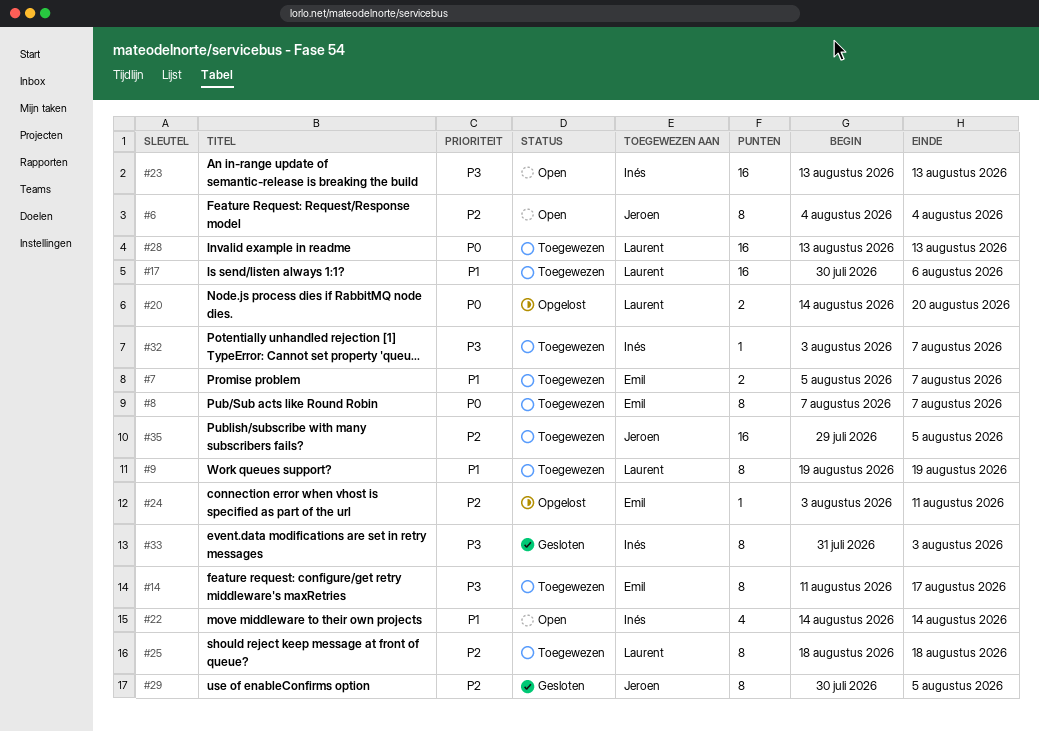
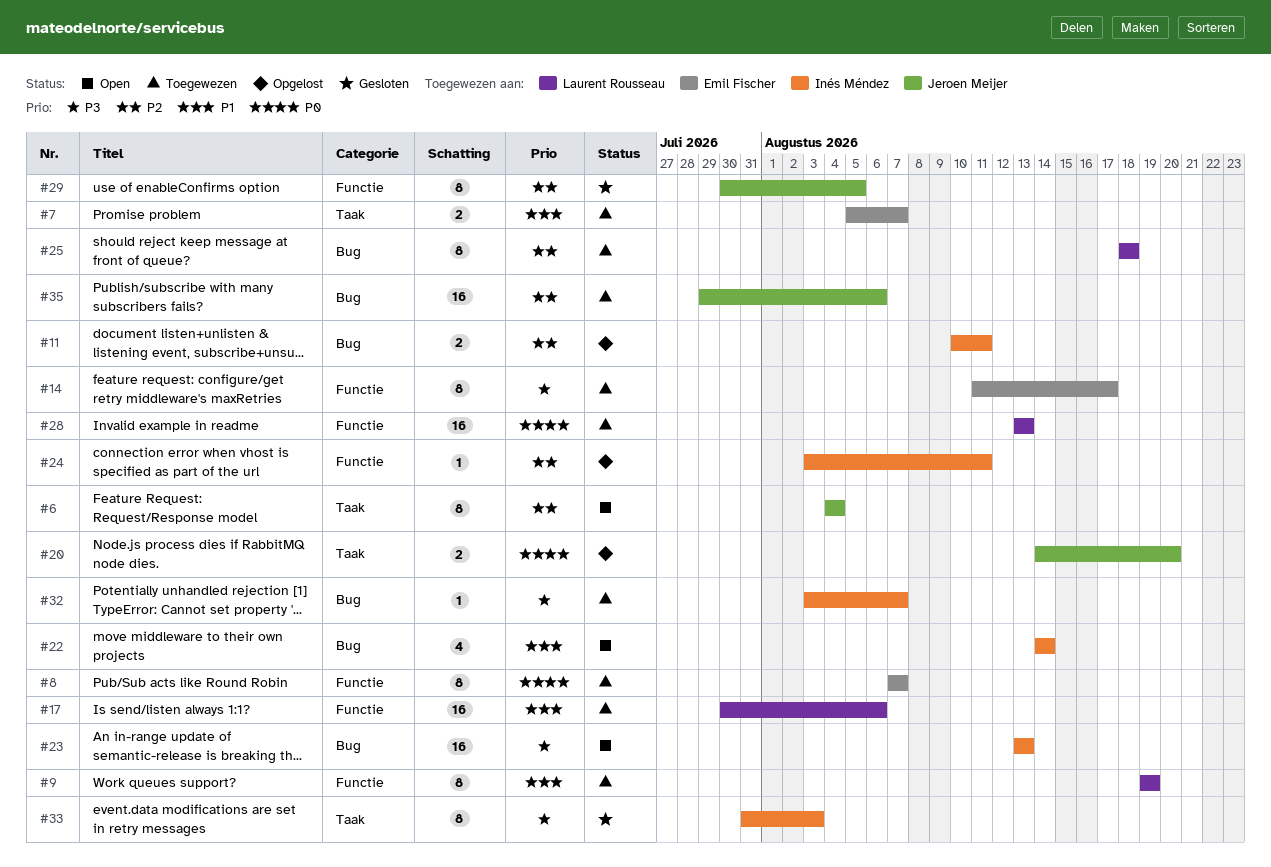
#11: none -> present
#20, owner: Laurent Rousseau -> Jeroen Meijer
#24, owner: Emil Fischer -> Inés Méndez
#35, due: Aug 5 -> Aug 6

